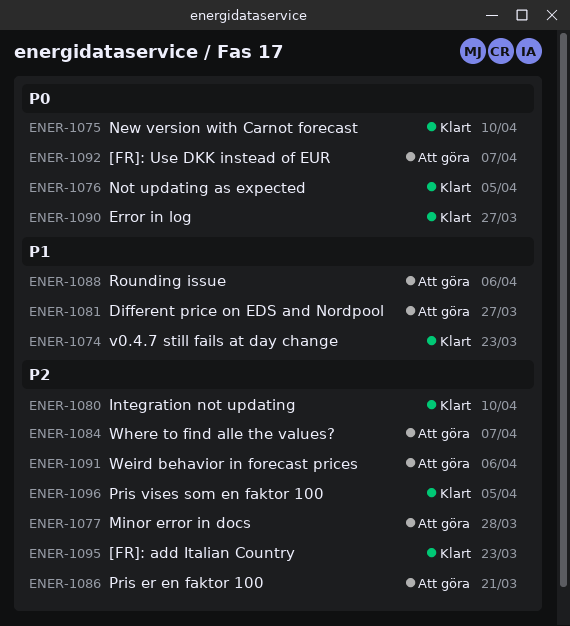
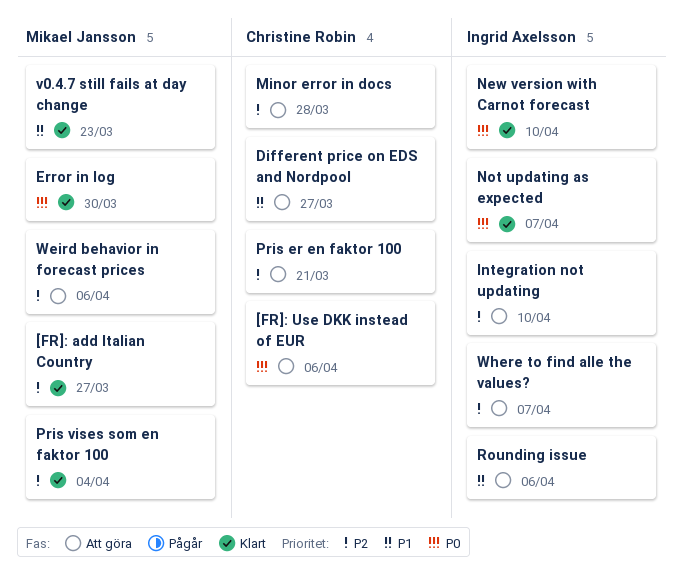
[FR]: add Italian Country, due: Mar 23 -> Mar 27
[FR]: Use DKK instead of EUR, due: Apr 7 -> Apr 6
Error in log, due: Mar 27 -> Mar 30
Integration not updating, status: Klart -> Att göra
Not updating as expected, due: Apr 5 -> Apr 7
Pris vises som en faktor 100, due: Apr 5 -> Apr 4

